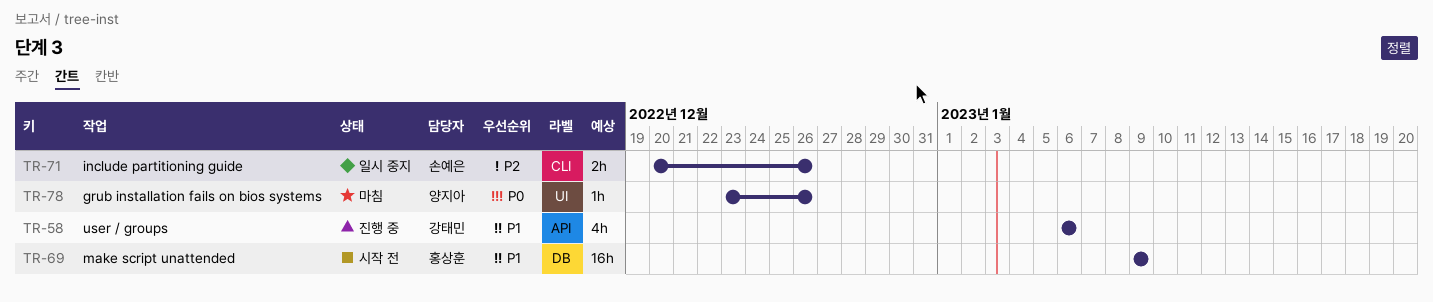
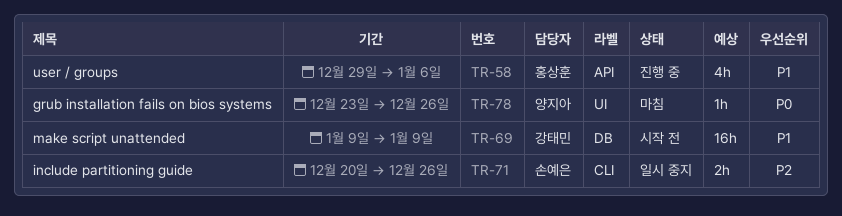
TR-58, owner: 강태민 -> 홍상훈
TR-58, start: Jan 6 -> Dec 29
TR-69, owner: 홍상훈 -> 강태민

